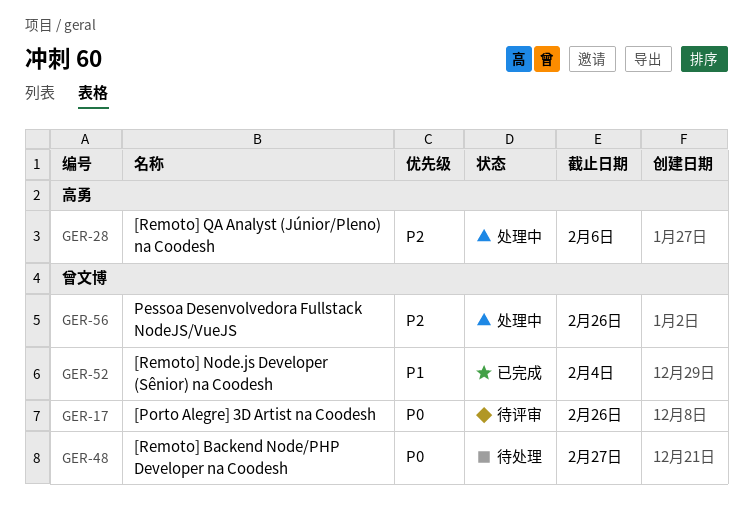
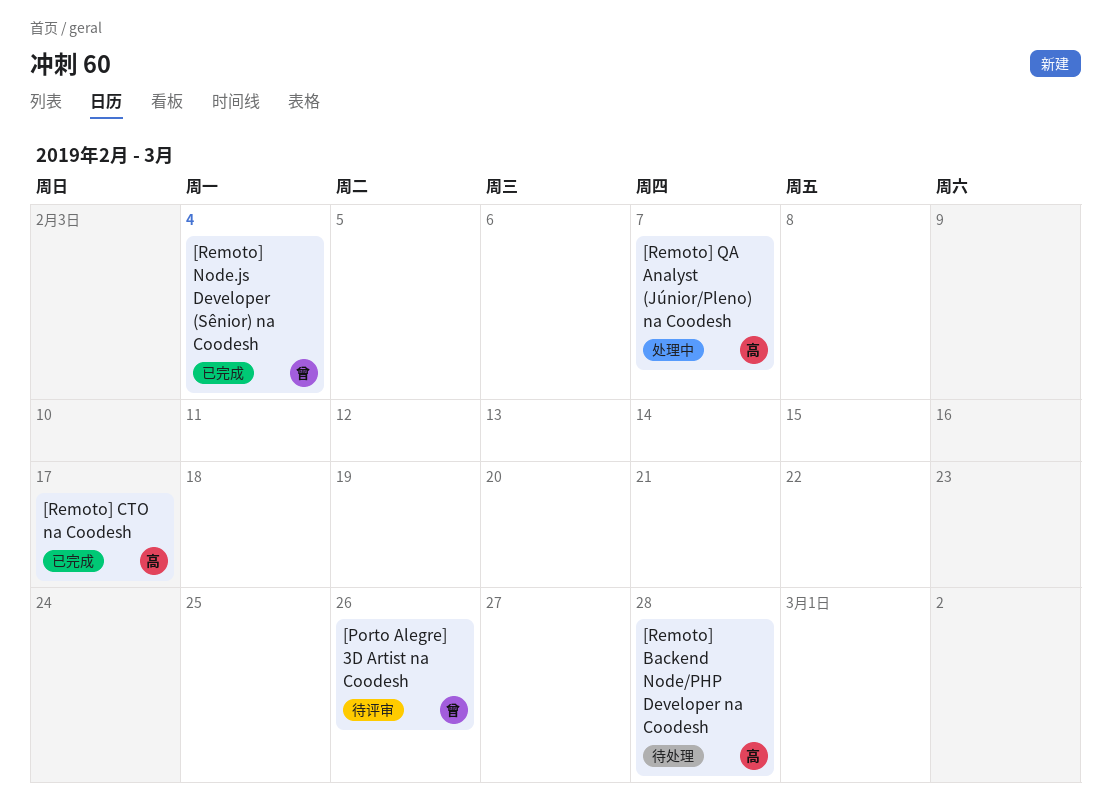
[Remoto] Backend Node/PHP Developer na Coodesh, owner: 曾文博 -> 高勇
[Remoto] Backend Node/PHP Developer na Coodesh, due: Feb 27 -> Feb 28
[Remoto] CTO na Coodesh: none -> present
[Remoto] QA Analyst (Júnior/Pleno) na Coodesh, due: Feb 6 -> Feb 7
Pessoa Desenvolvedora Fullstack NodeJS/VueJS: present -> none

